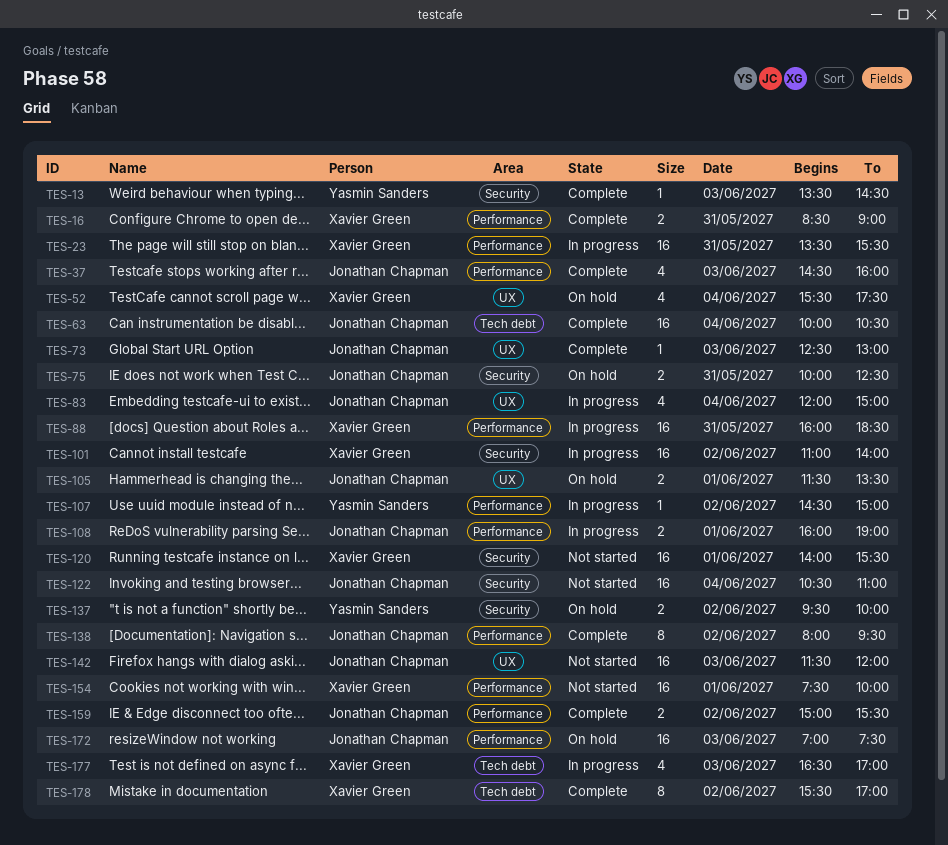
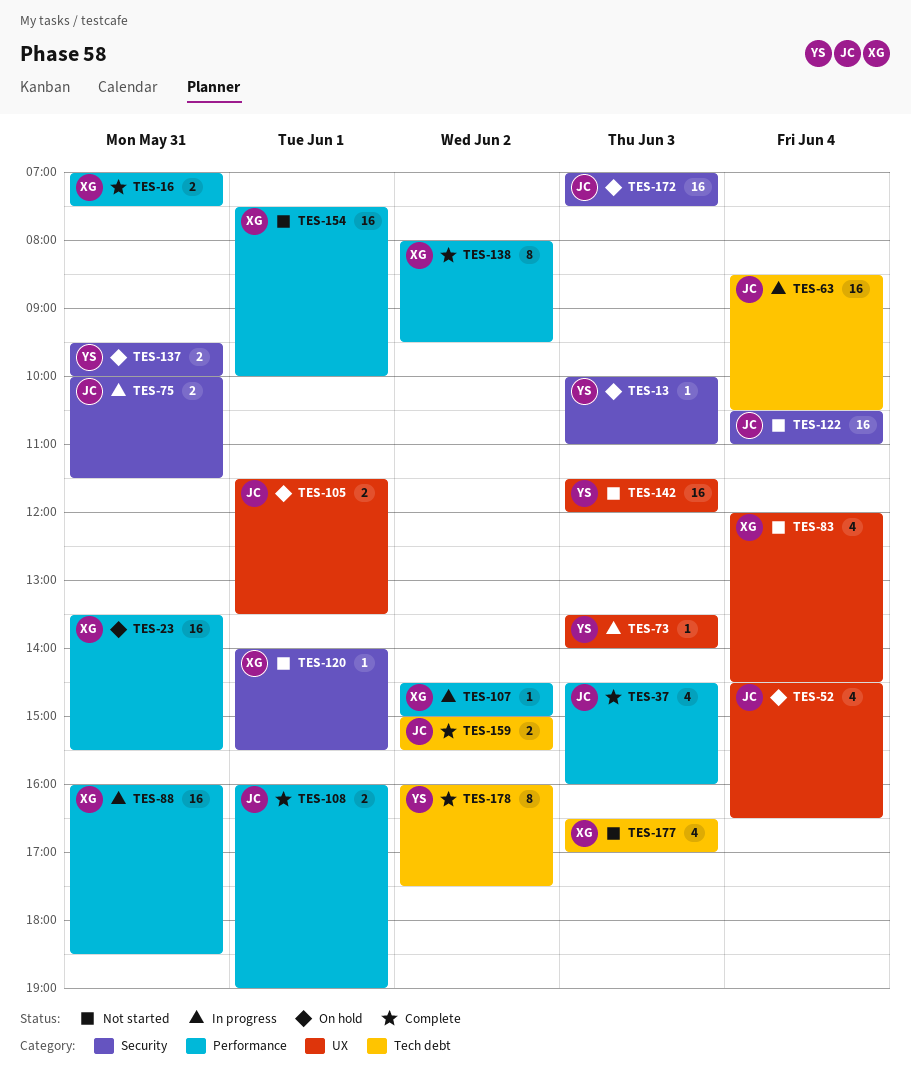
TES-13, status: Complete -> On hold
TES-13, begins: 13:30 -> 10:00
TES-13, ends: 14:30 -> 11:00
TES-16, begins: 08:30 -> 07:00
TES-16, ends: 09:00 -> 07:30
TES-23, status: In progress -> On hold
TES-52, owner: Xavier Green -> Jonathan Chapman
TES-52, begins: 15:30 -> 14:30
TES-52, ends: 17:30 -> 16:30
TES-63, status: Complete -> In progress
TES-63, begins: 10:00 -> 08:30
TES-73, status: Complete -> In progress
TES-73, owner: Jonathan Chapman -> Yasmin Sanders
TES-73, begins: 12:30 -> 13:30
TES-73, ends: 13:00 -> 14:00
TES-75, status: On hold -> In progress
TES-75, ends: 12:30 -> 11:30
TES-83, status: In progress -> Not started
TES-83, owner: Jonathan Chapman -> Xavier Green
TES-83, ends: 15:00 -> 14:30
TES-101: present -> none
TES-107, owner: Yasmin Sanders -> Xavier Green
TES-108, status: In progress -> Complete
TES-120, estimate: 16 -> 1
TES-137, day: Jun 2 -> May 31
TES-138, owner: Jonathan Chapman -> Xavier Green
TES-142, owner: Jonathan Chapman -> Yasmin Sanders
TES-159, label: Performance -> Tech debt
TES-172, label: Performance -> Security
TES-177, status: In progress -> Not started
TES-178, owner: Xavier Green -> Yasmin Sanders
TES-178, begins: 15:30 -> 16:00
TES-178, ends: 17:00 -> 17:30

